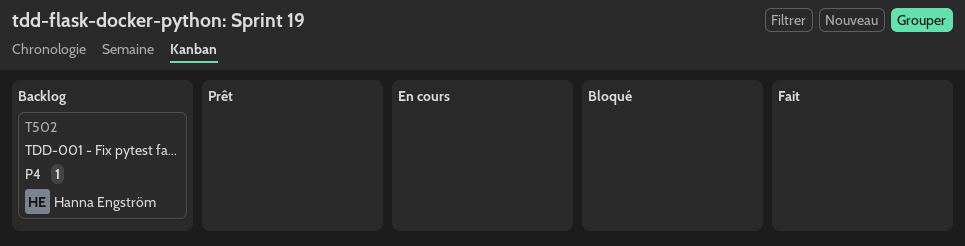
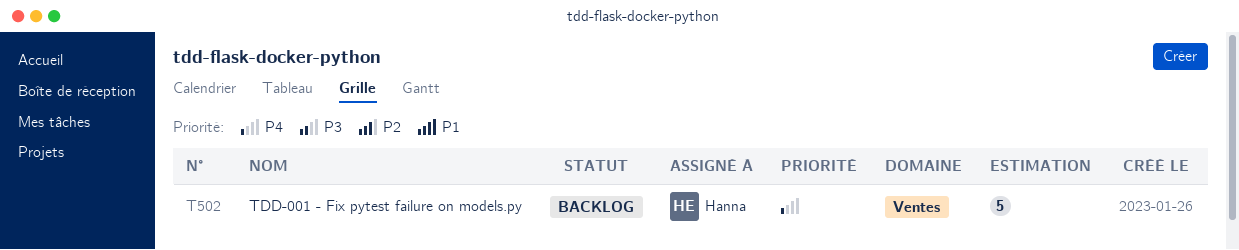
T502, estimate: 1 -> 5

